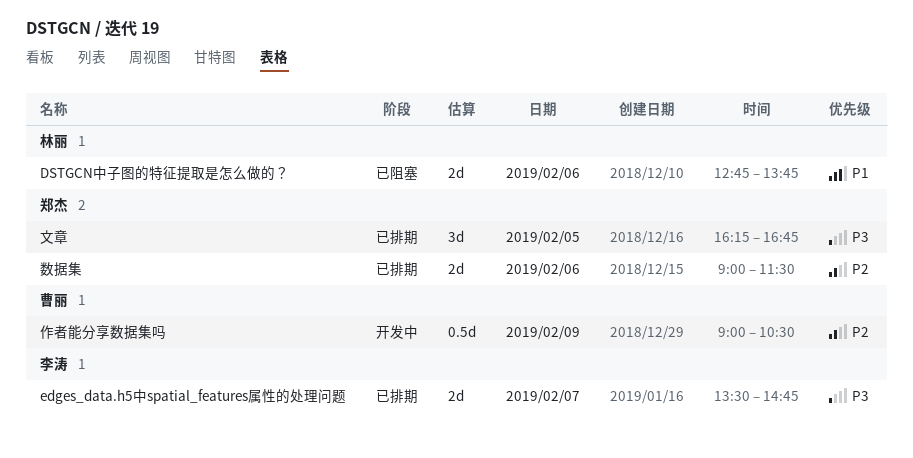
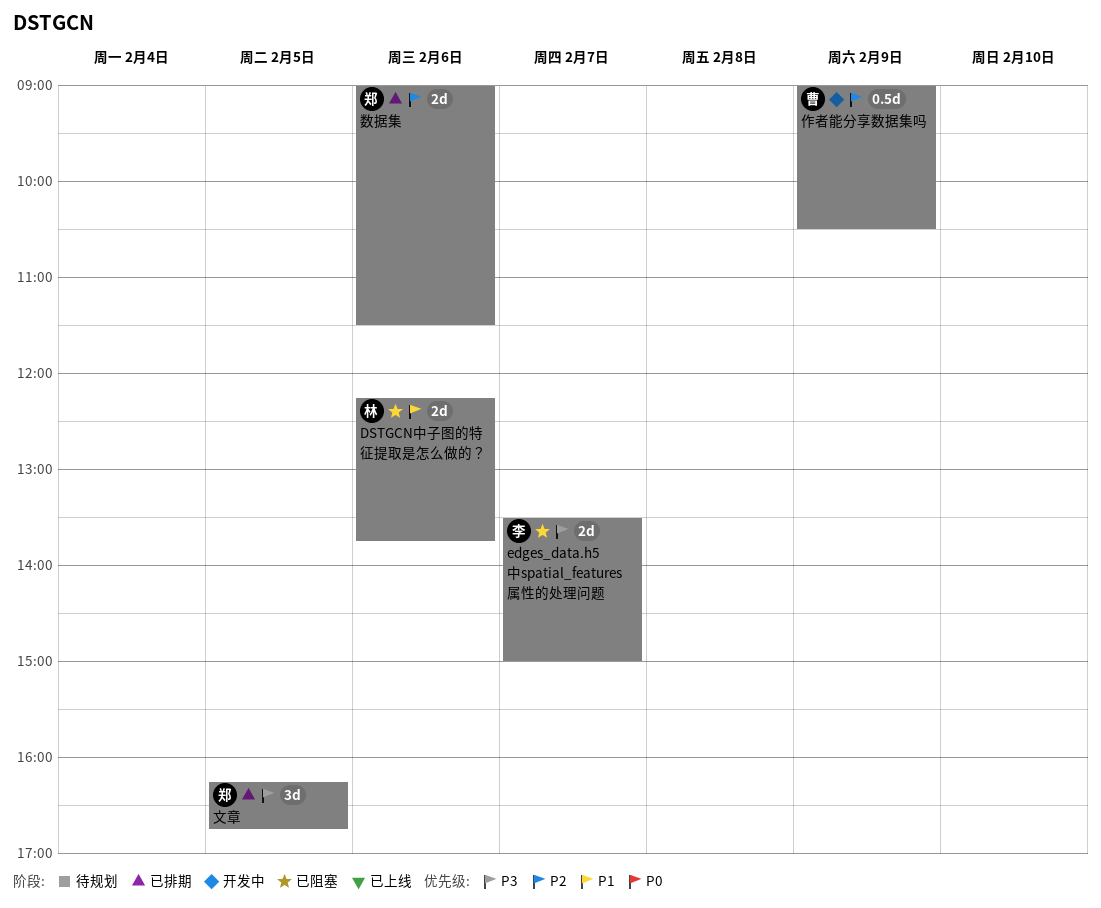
DSTGCN中子图的特征提取是怎么做的？, begins: 12:45 -> 12:15
edges_data.h5中spatial_features属性的处理问题, status: 已排期 -> 已阻塞
edges_data.h5中spatial_features属性的处理问题, ends: 14:45 -> 15:00

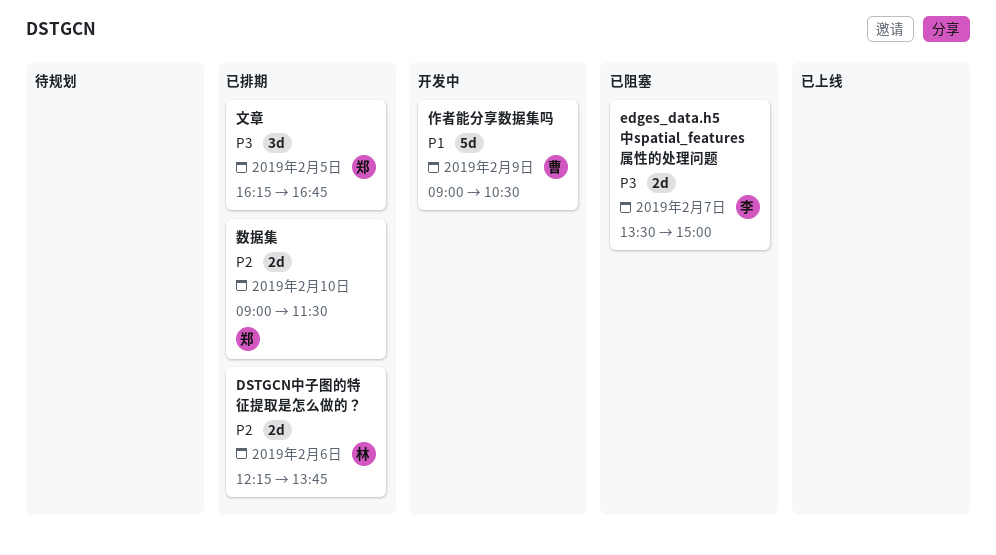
DSTGCN中子图的特征提取是怎么做的？, status: 已阻塞 -> 已排期
DSTGCN中子图的特征提取是怎么做的？, priority: P1 -> P2
作者能分享数据集吗, priority: P2 -> P1
作者能分享数据集吗, estimate: 0.5d -> 5d
数据集, day: Feb 6 -> Feb 10

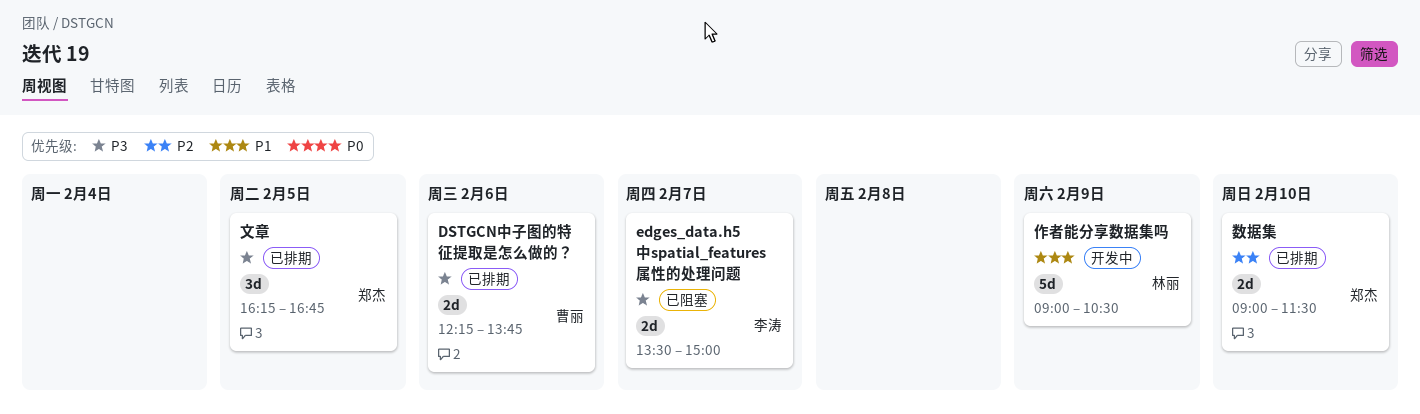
DSTGCN中子图的特征提取是怎么做的？, owner: 林丽 -> 曹丽
DSTGCN中子图的特征提取是怎么做的？, priority: P2 -> P3
作者能分享数据集吗, owner: 曹丽 -> 林丽

